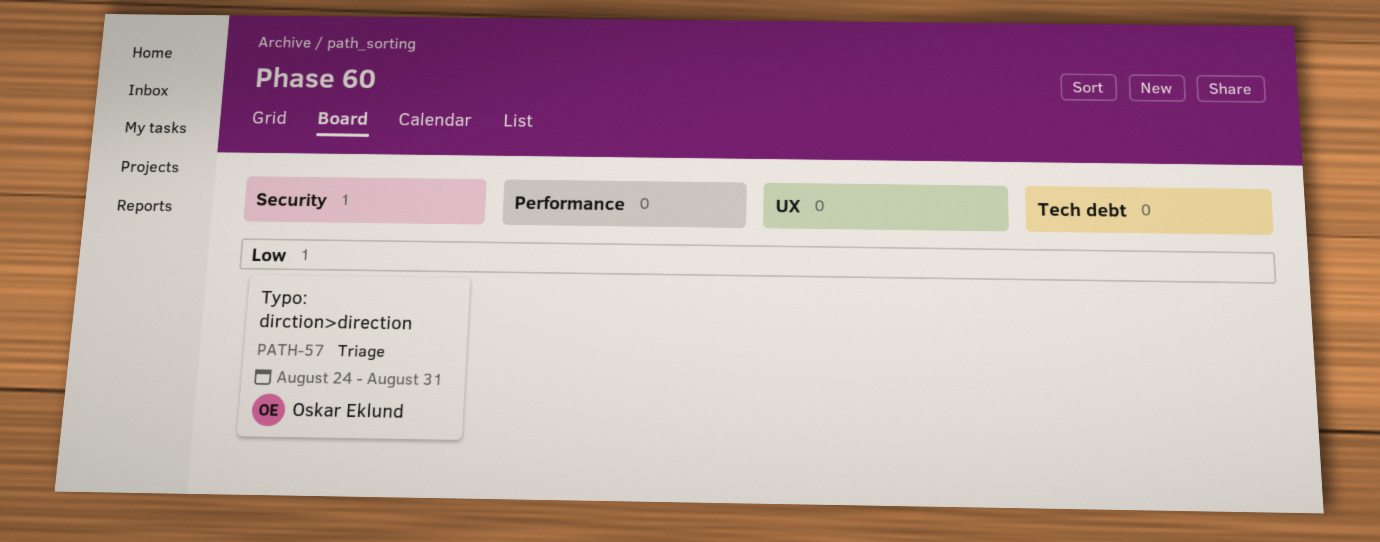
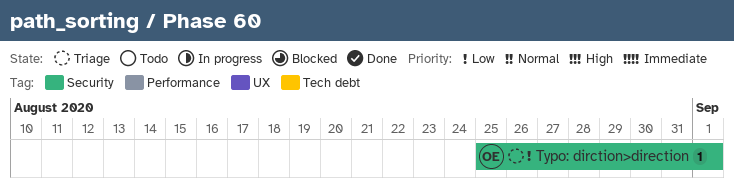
Typo: dirction>direction, start: Aug 24 -> Aug 25
Typo: dirction>direction, due: Aug 31 -> Sep 1

